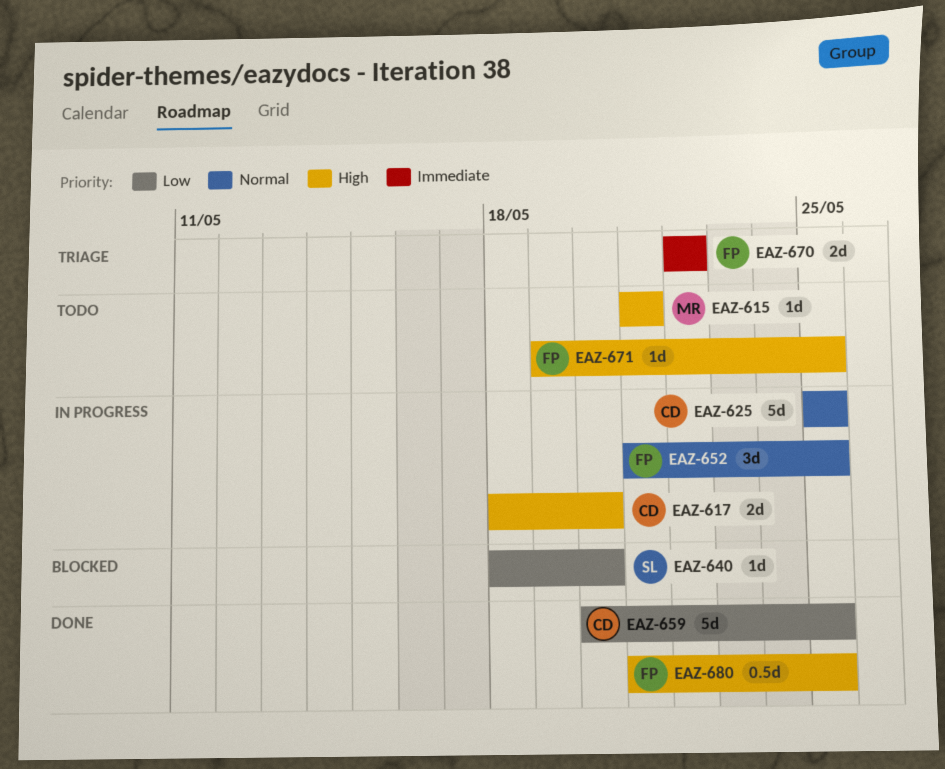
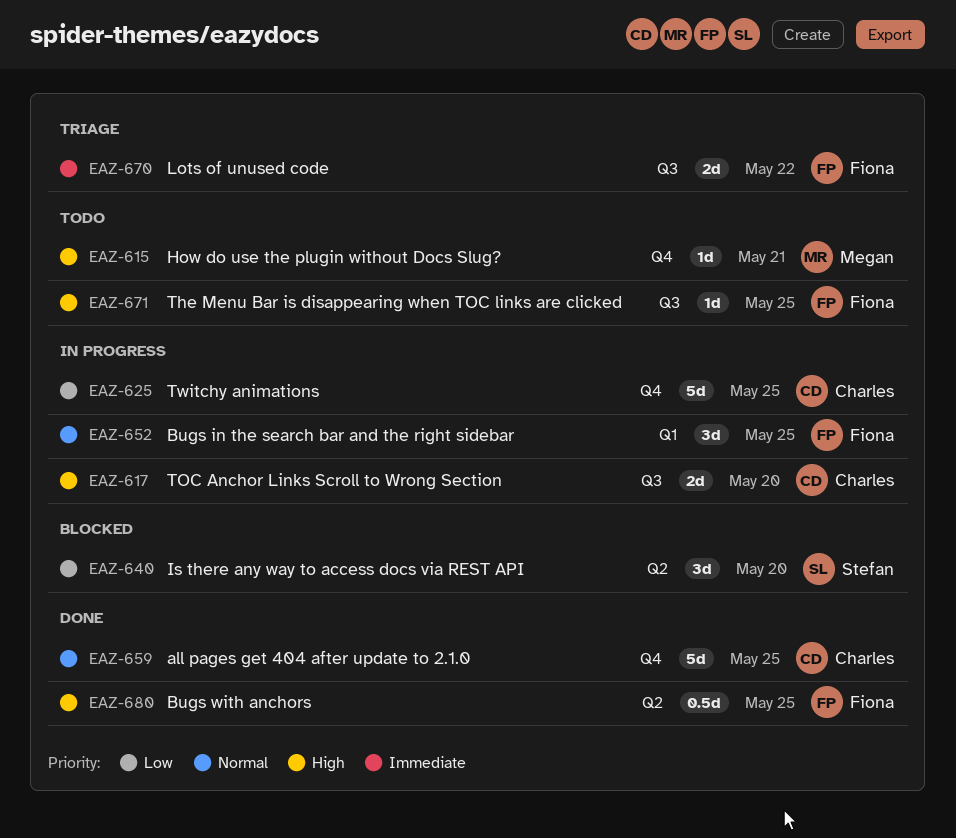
EAZ-625, priority: Normal -> Low
EAZ-640, estimate: 1d -> 3d
EAZ-659, priority: Low -> Normal

